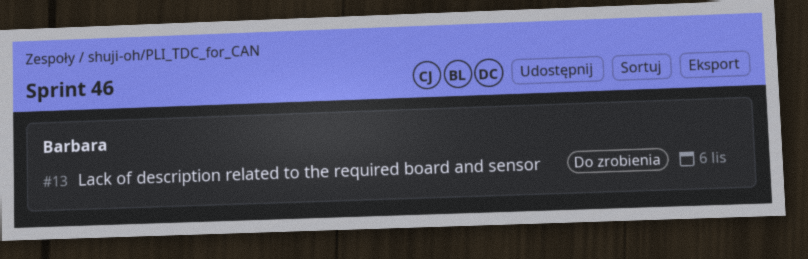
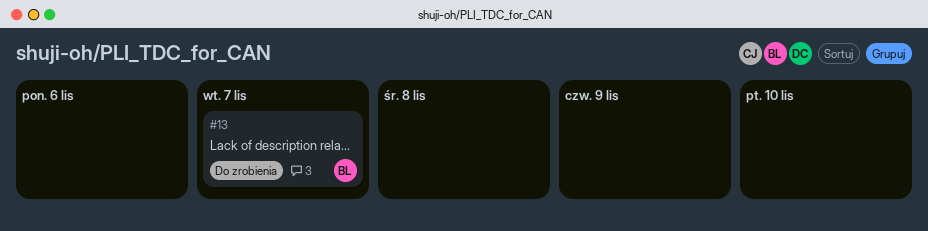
#13, due: Nov 6 -> Nov 7

